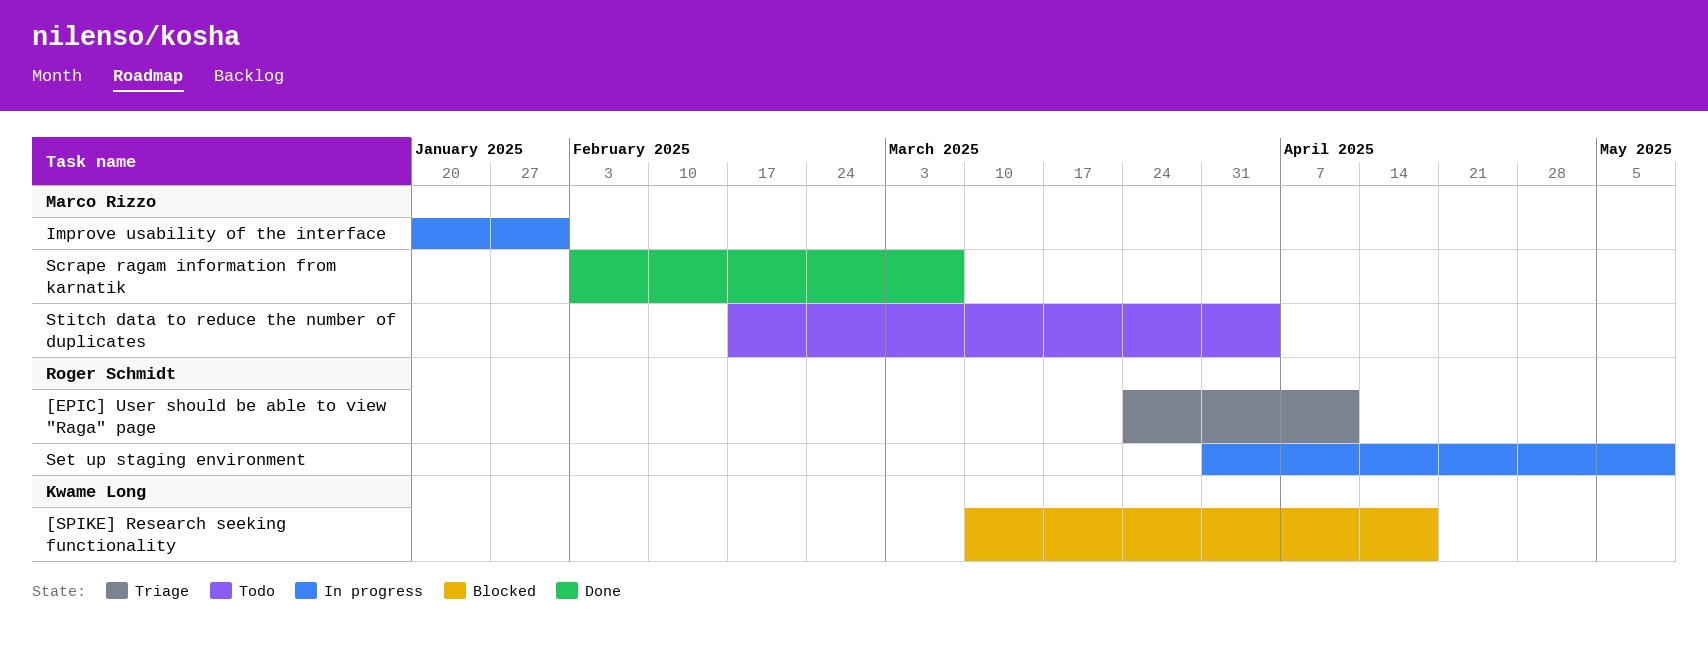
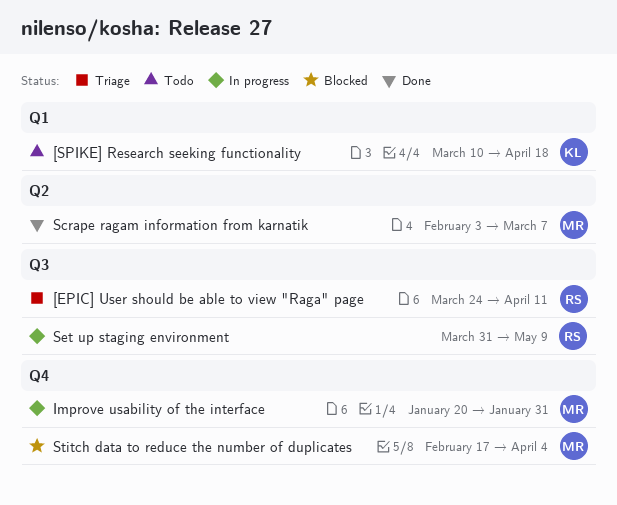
[SPIKE] Research seeking functionality, status: Blocked -> Todo
Stitch data to reduce the number of duplicates, status: Todo -> Blocked

